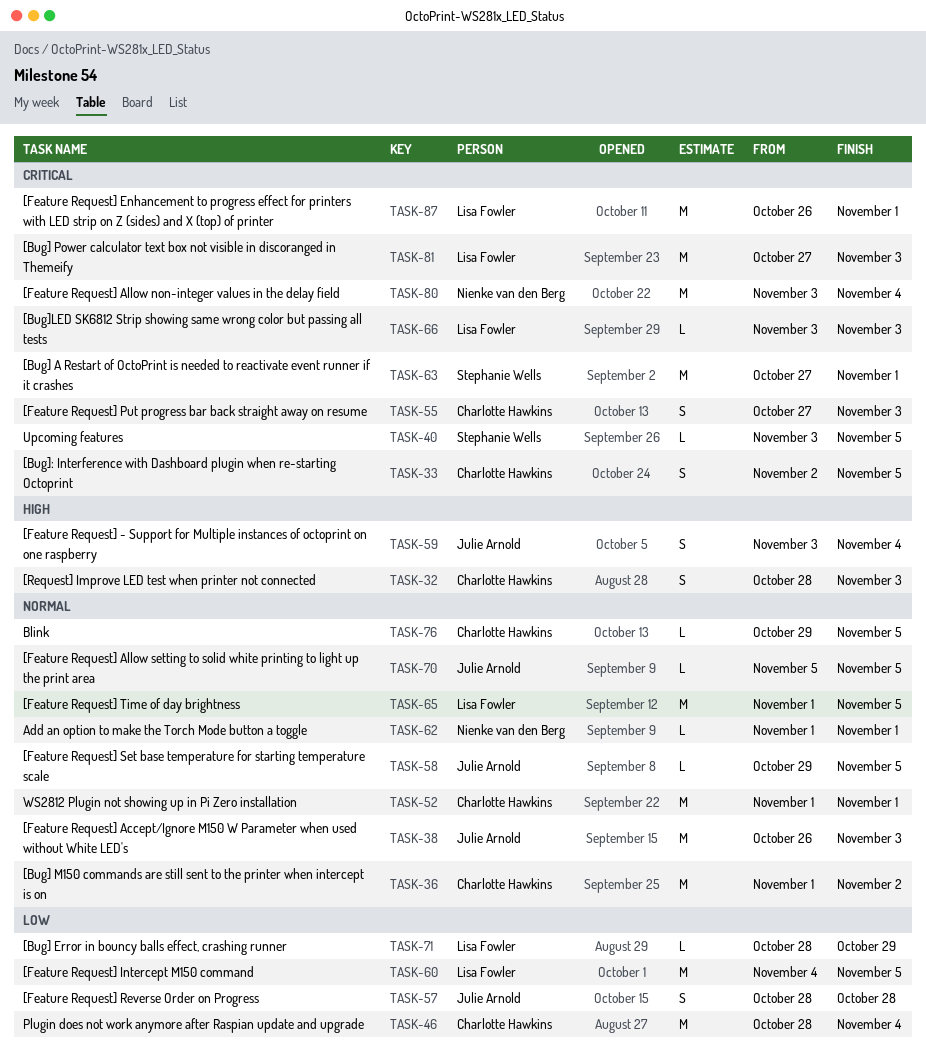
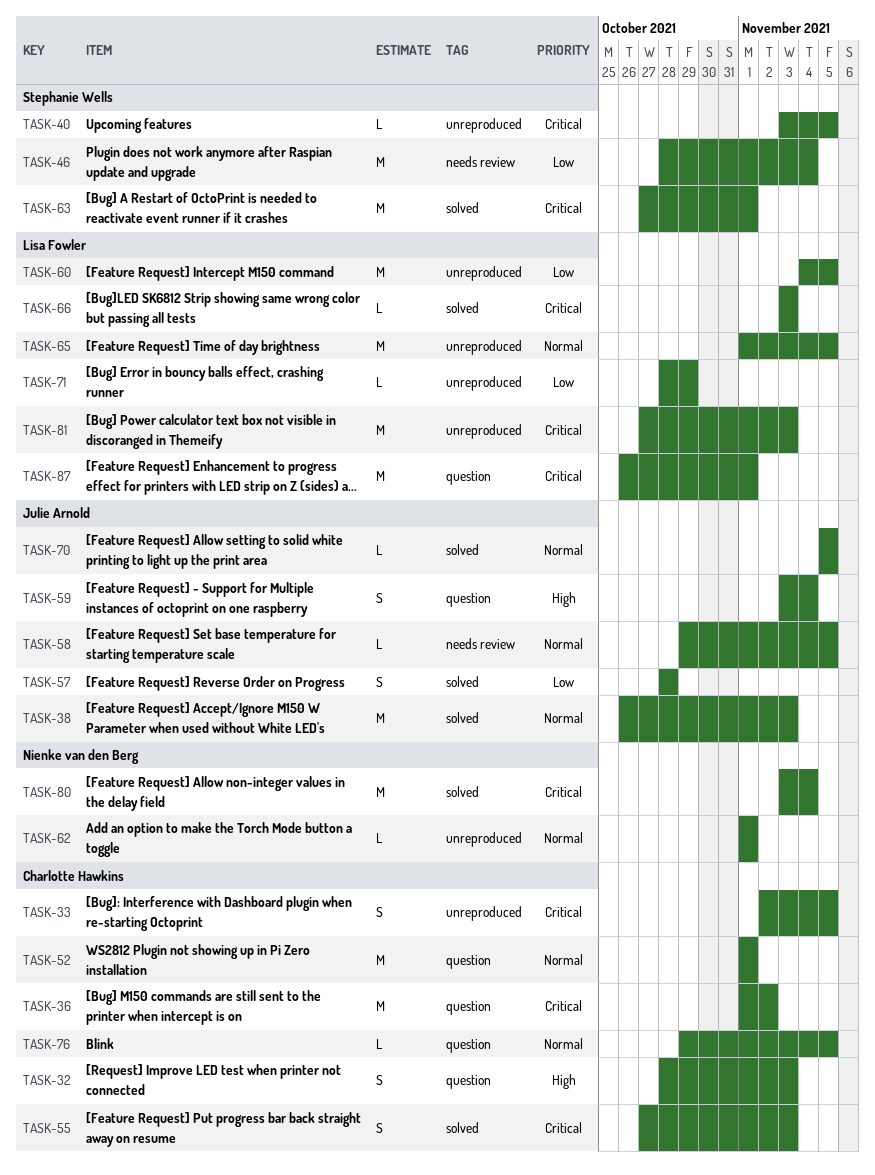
TASK-36, priority: Normal -> Critical
TASK-46, owner: Charlotte Hawkins -> Stephanie Wells

